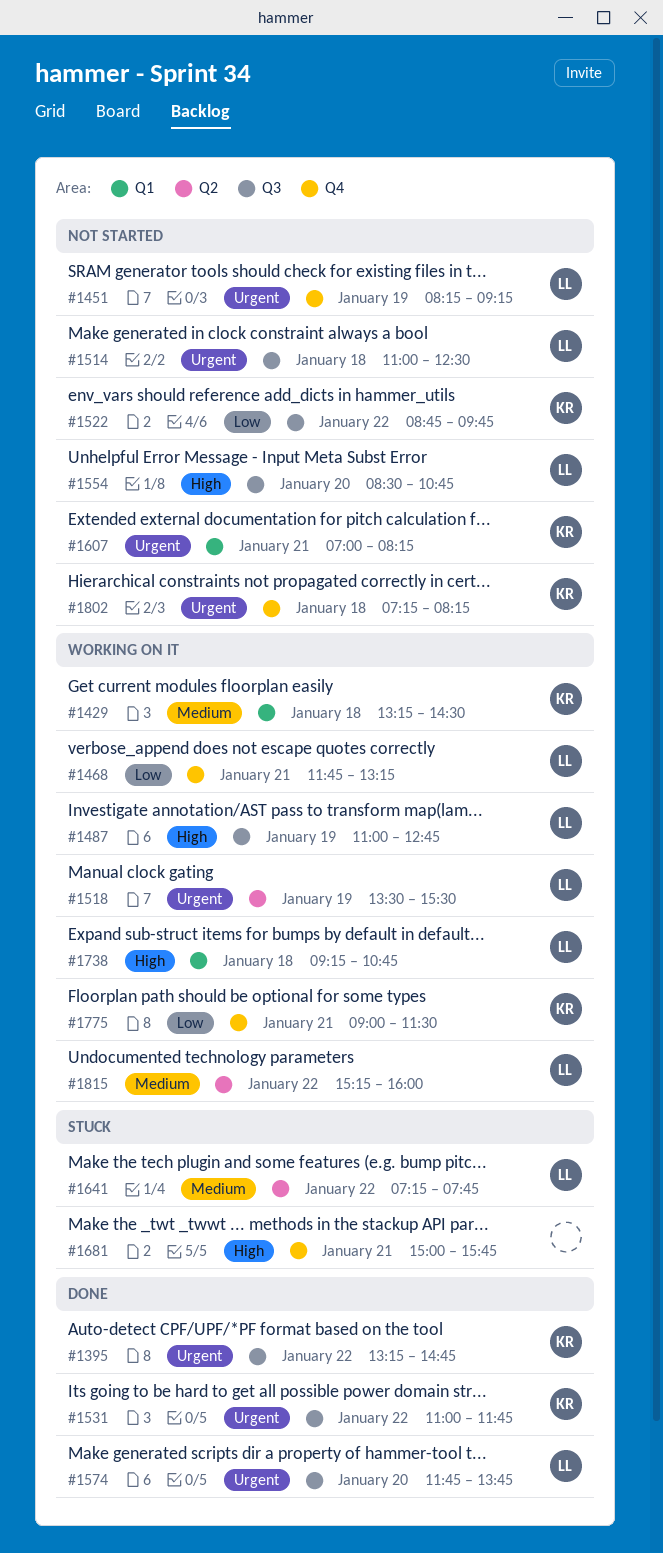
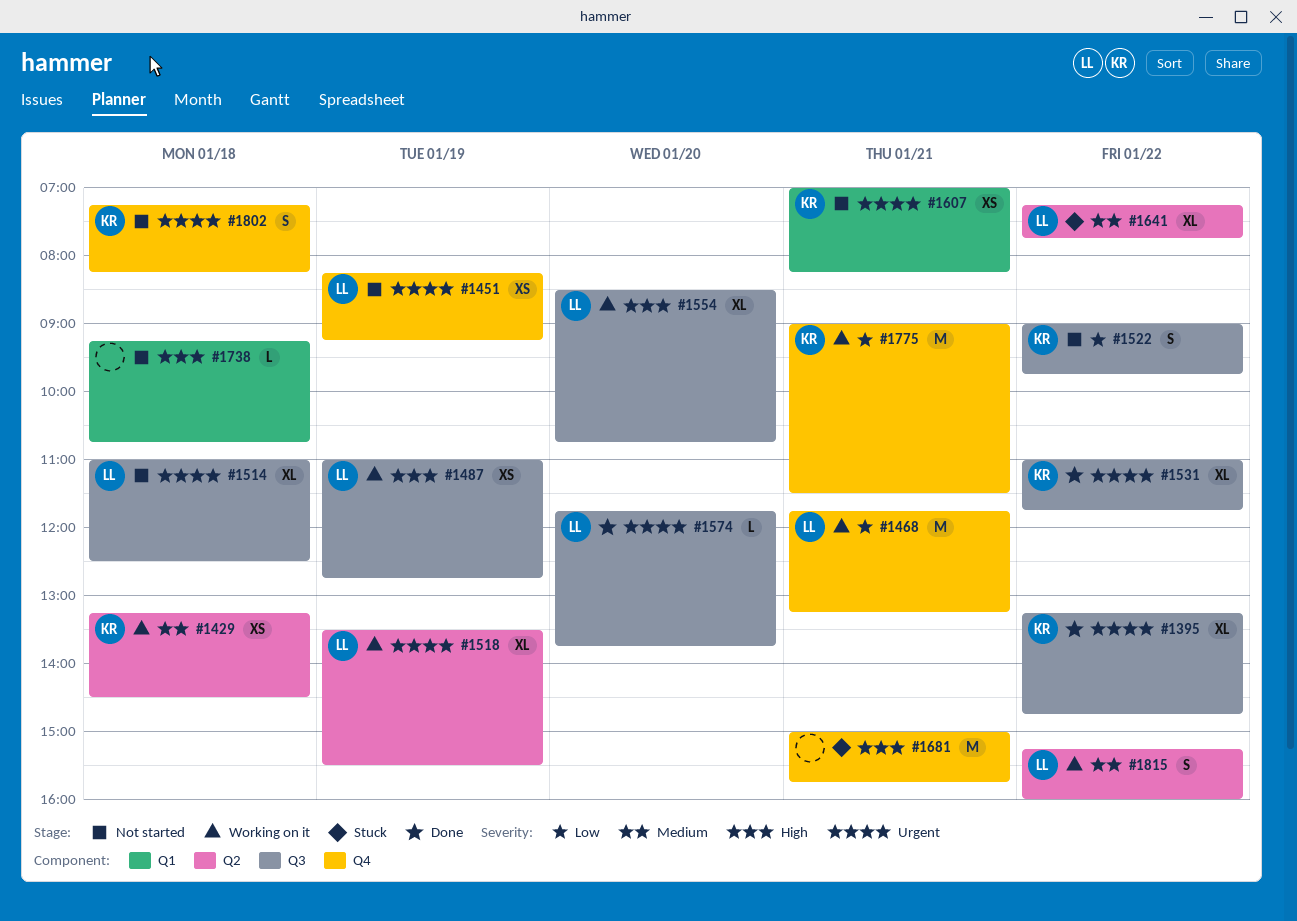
#1429, label: Q1 -> Q2
#1522, begins: 08:45 -> 09:00
#1554, status: Not started -> Working on it
#1738, status: Working on it -> Not started
#1738, owner: LL -> none

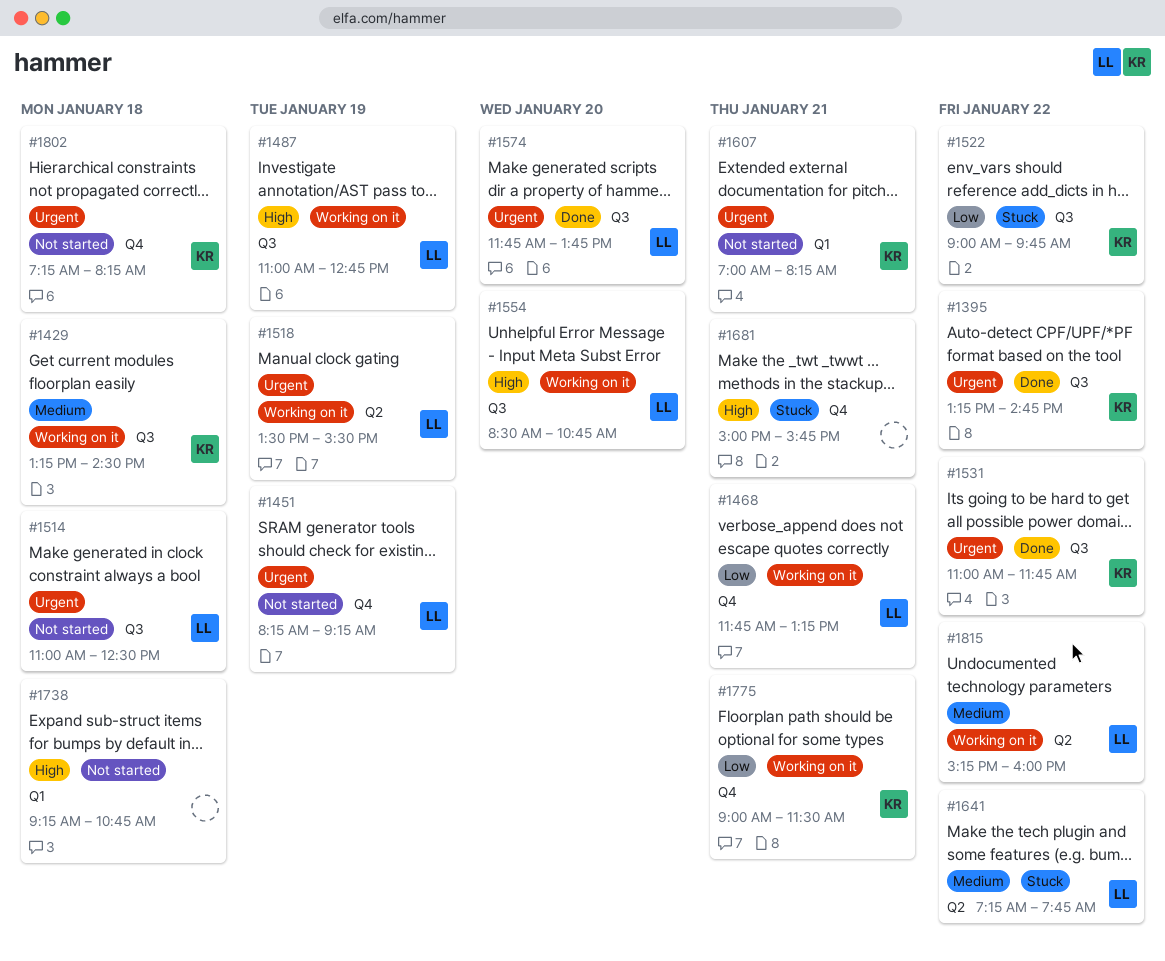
#1429, label: Q2 -> Q3
#1522, status: Not started -> Stuck

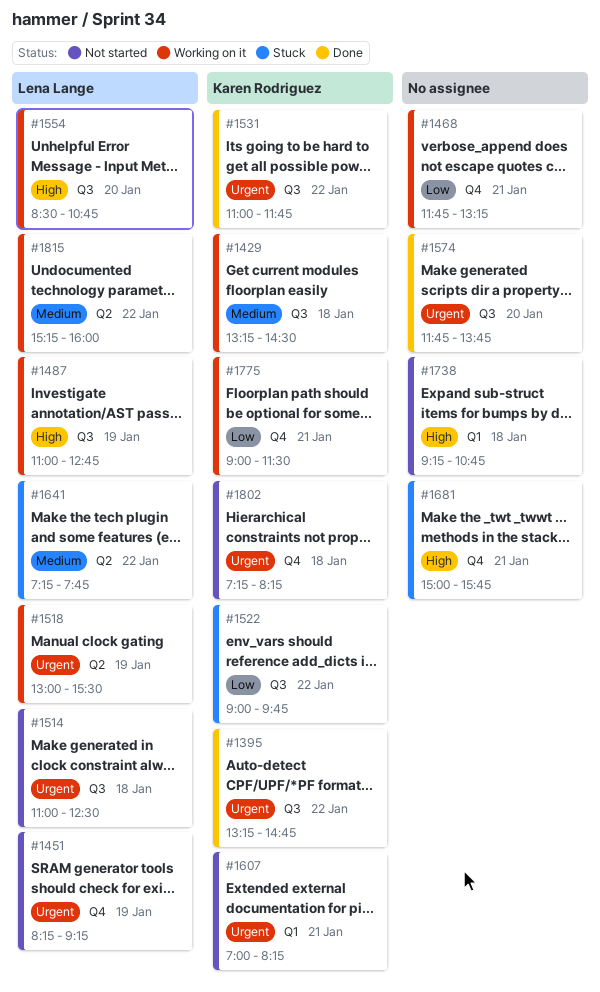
#1468, owner: Lena Lange -> none
#1518, begins: 13:30 -> 13:00
#1574, owner: Lena Lange -> none

